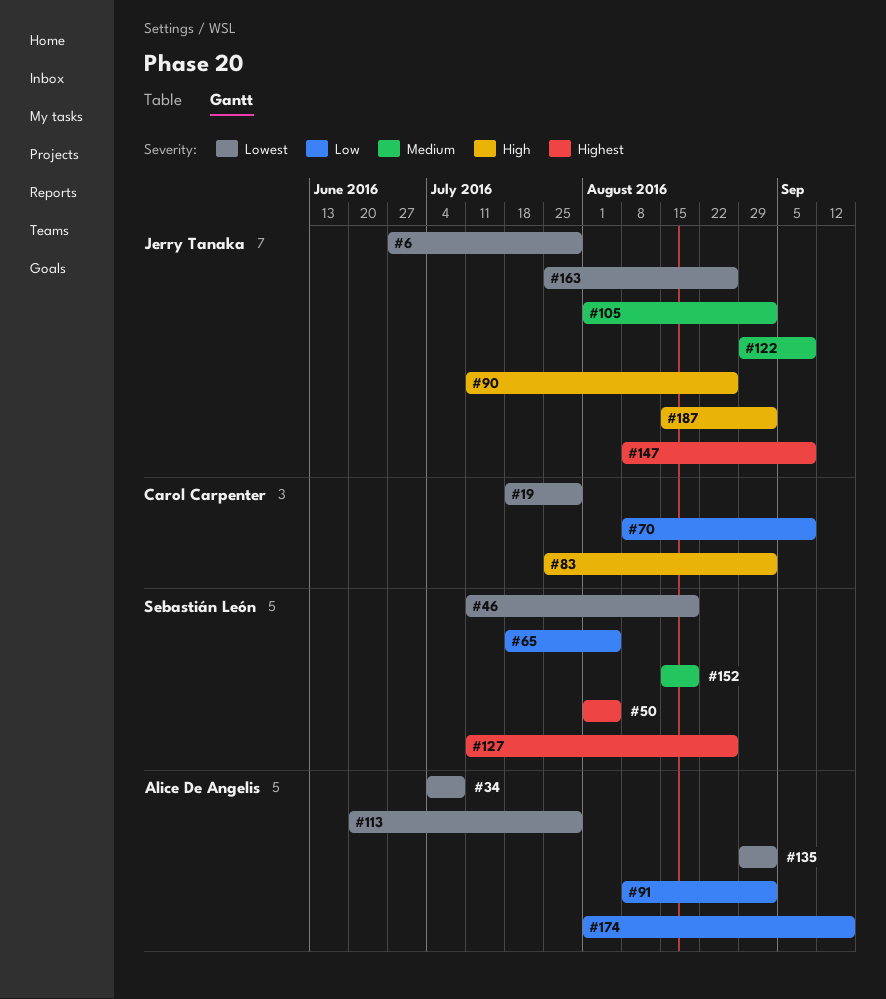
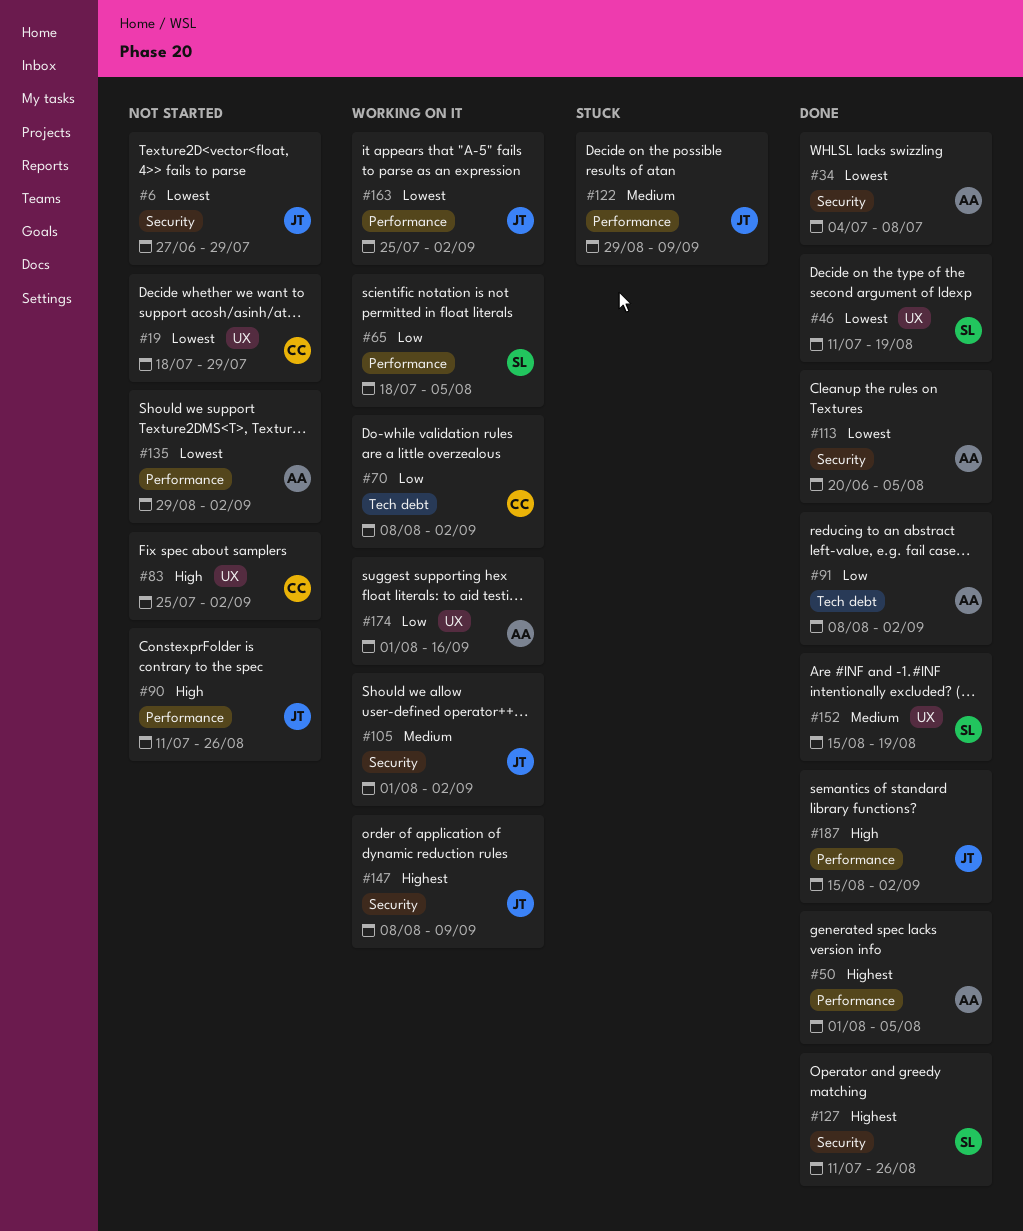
#50, owner: Sebastián León -> Alice De Angelis
#70, due: Sep 9 -> Sep 2
#113, due: Jul 29 -> Aug 5
#163, due: Aug 26 -> Sep 2

